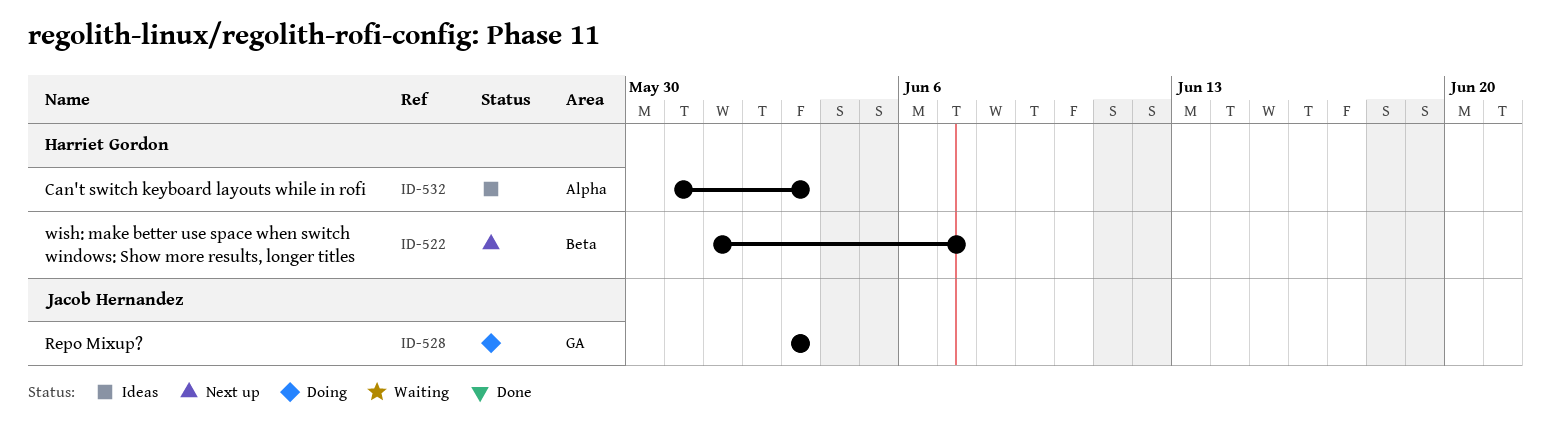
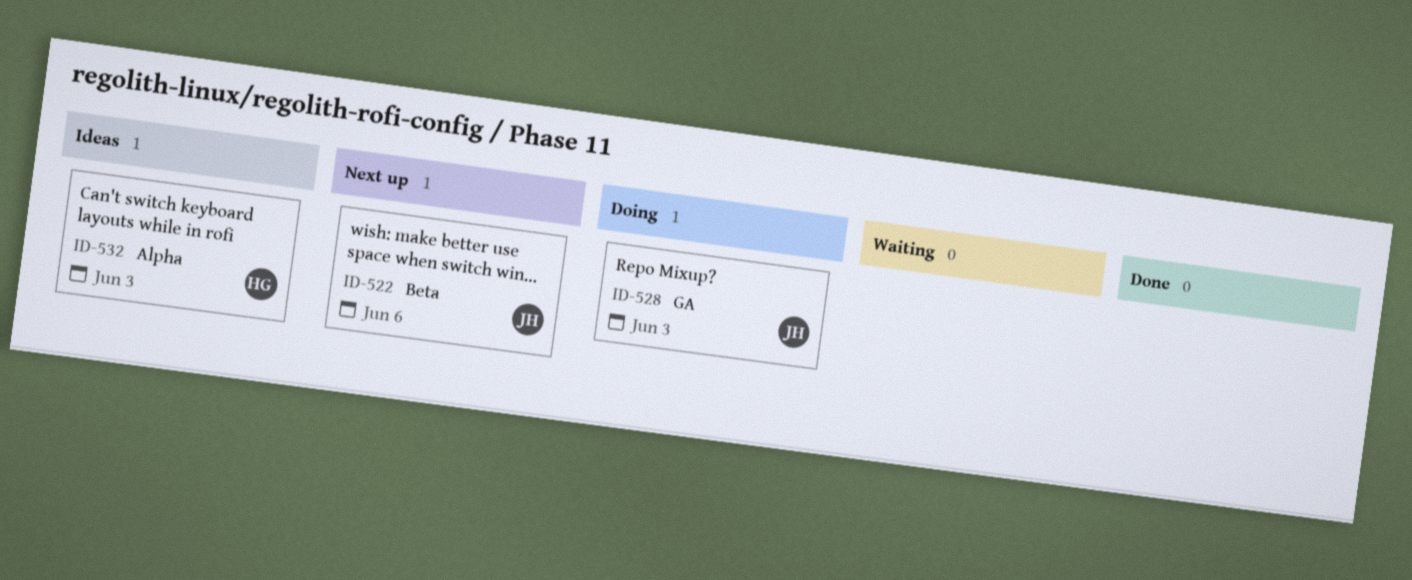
ID-522, owner: Harriet Gordon -> Jacob Hernandez
ID-522, due: Jun 7 -> Jun 6

